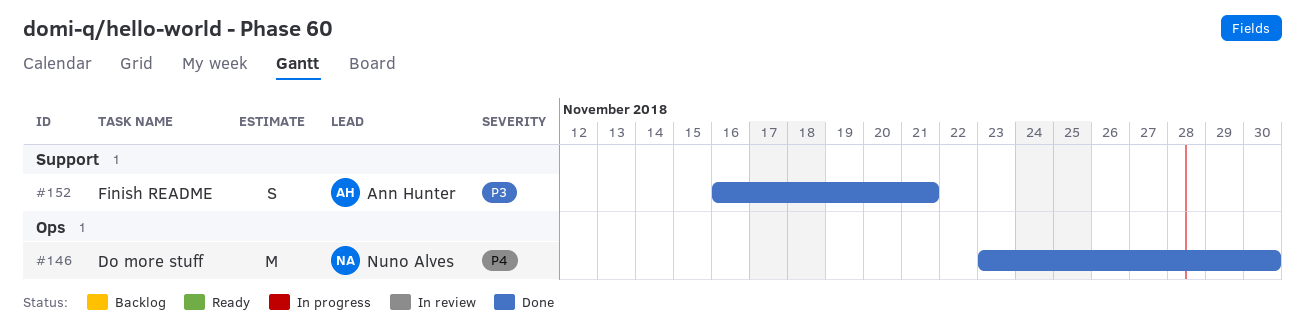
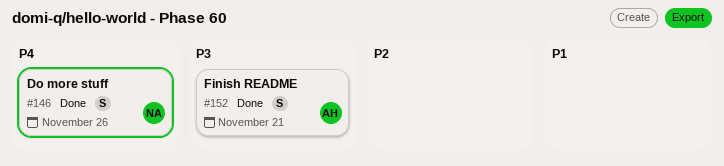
#146, estimate: M -> S
#146, due: Nov 30 -> Nov 26

